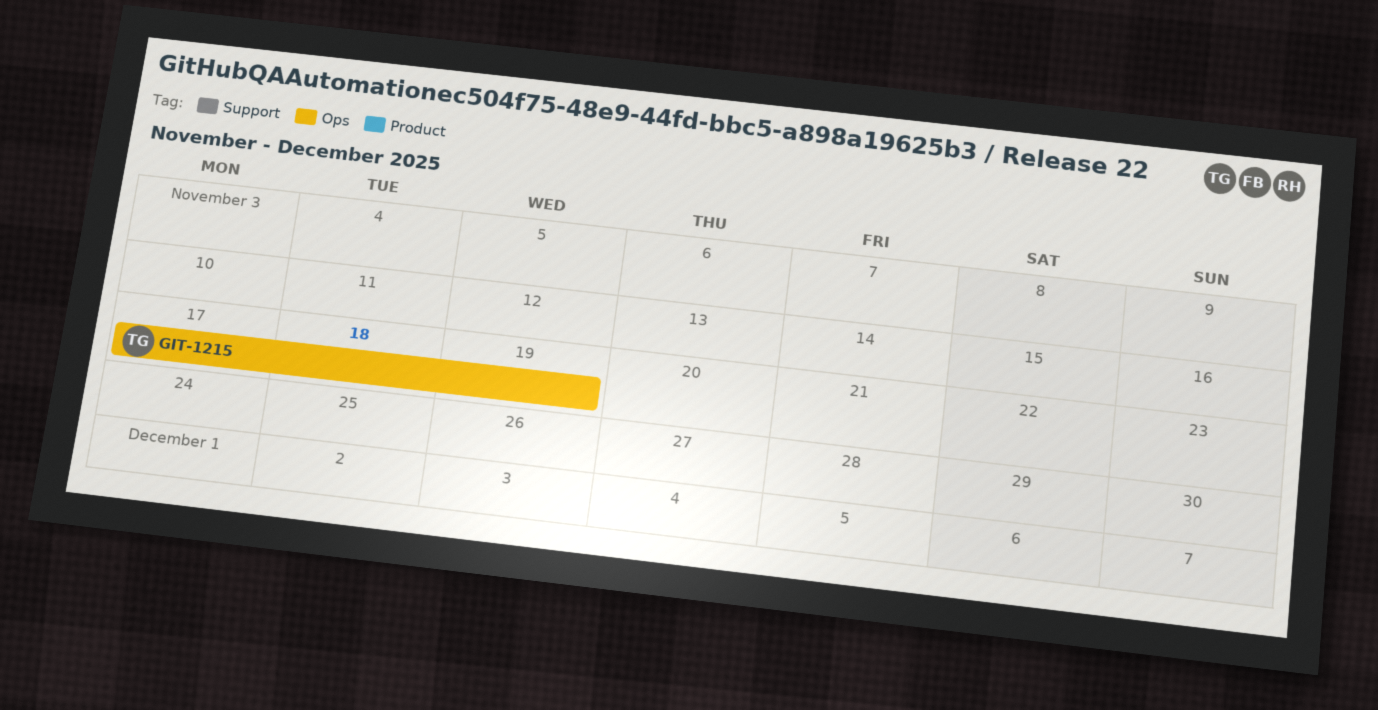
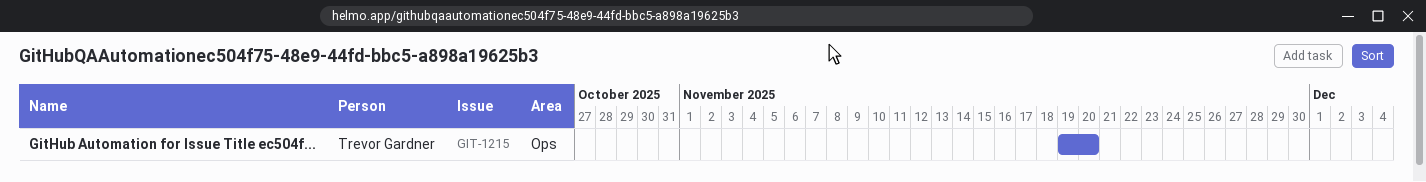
GIT-1215, start: Nov 17 -> Nov 19
GIT-1215, due: Nov 19 -> Nov 20

